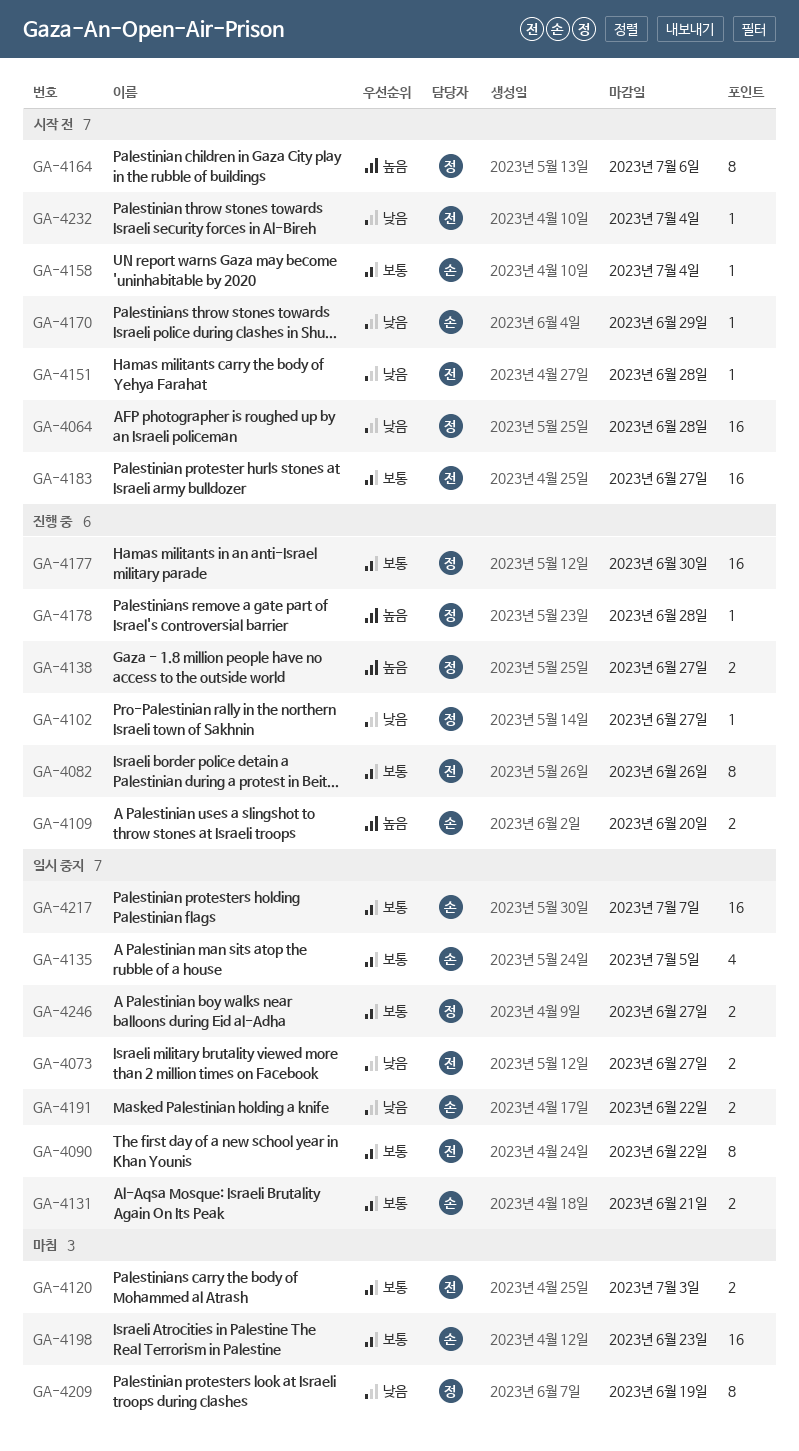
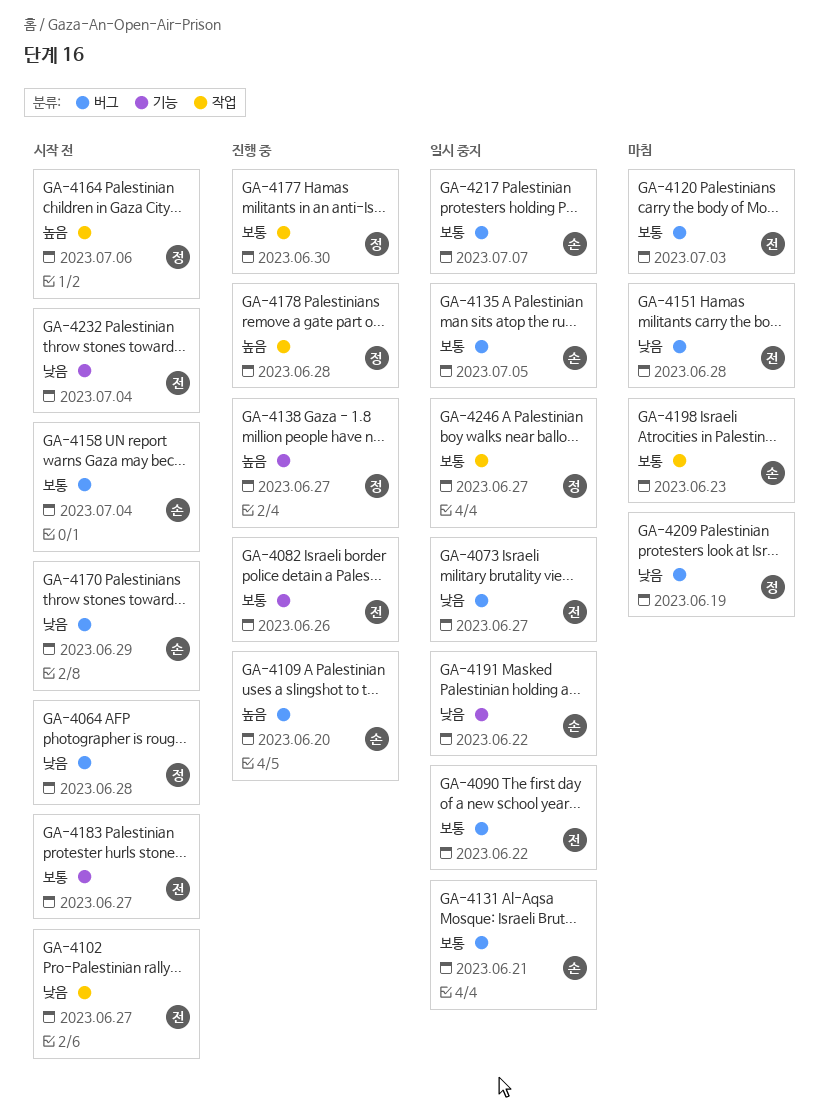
GA-4102, status: 진행 중 -> 시작 전
GA-4102, owner: 정 -> 전
GA-4151, status: 시작 전 -> 마침

